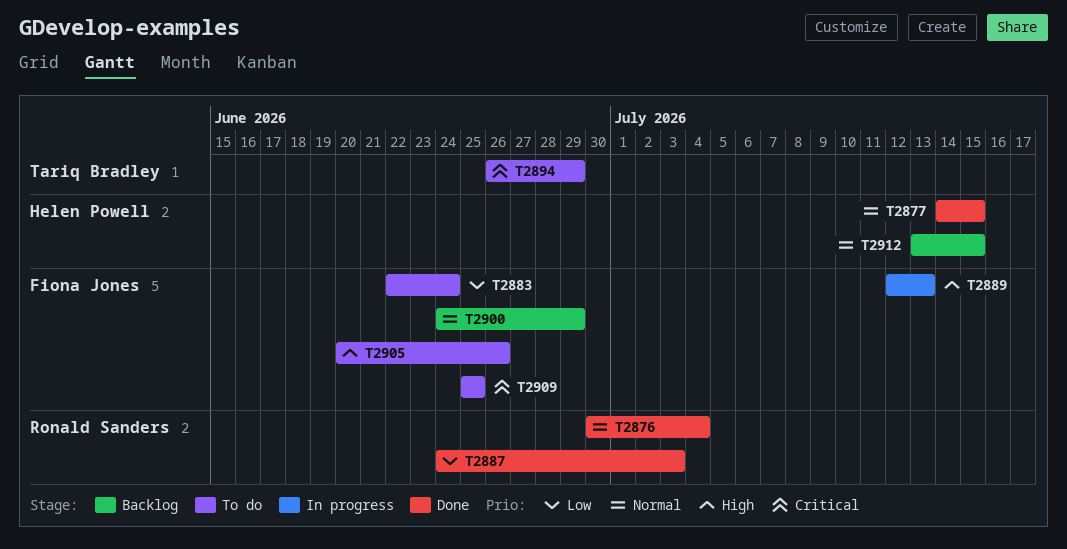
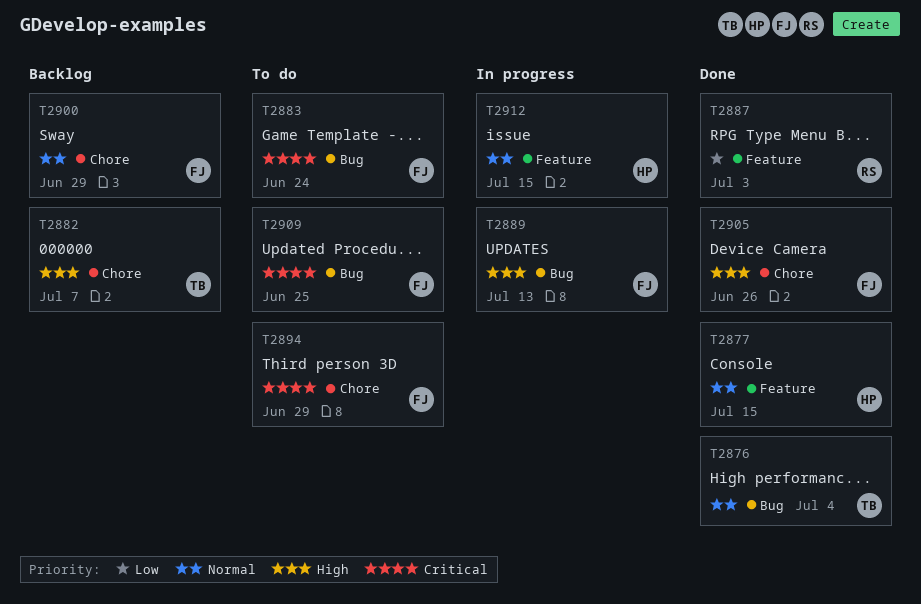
T2876, owner: Ronald Sanders -> Tariq Bradley
T2882: none -> present
T2883, priority: Low -> Critical
T2894, owner: Tariq Bradley -> Fiona Jones
T2905, status: To do -> Done
T2912, status: Backlog -> In progress

